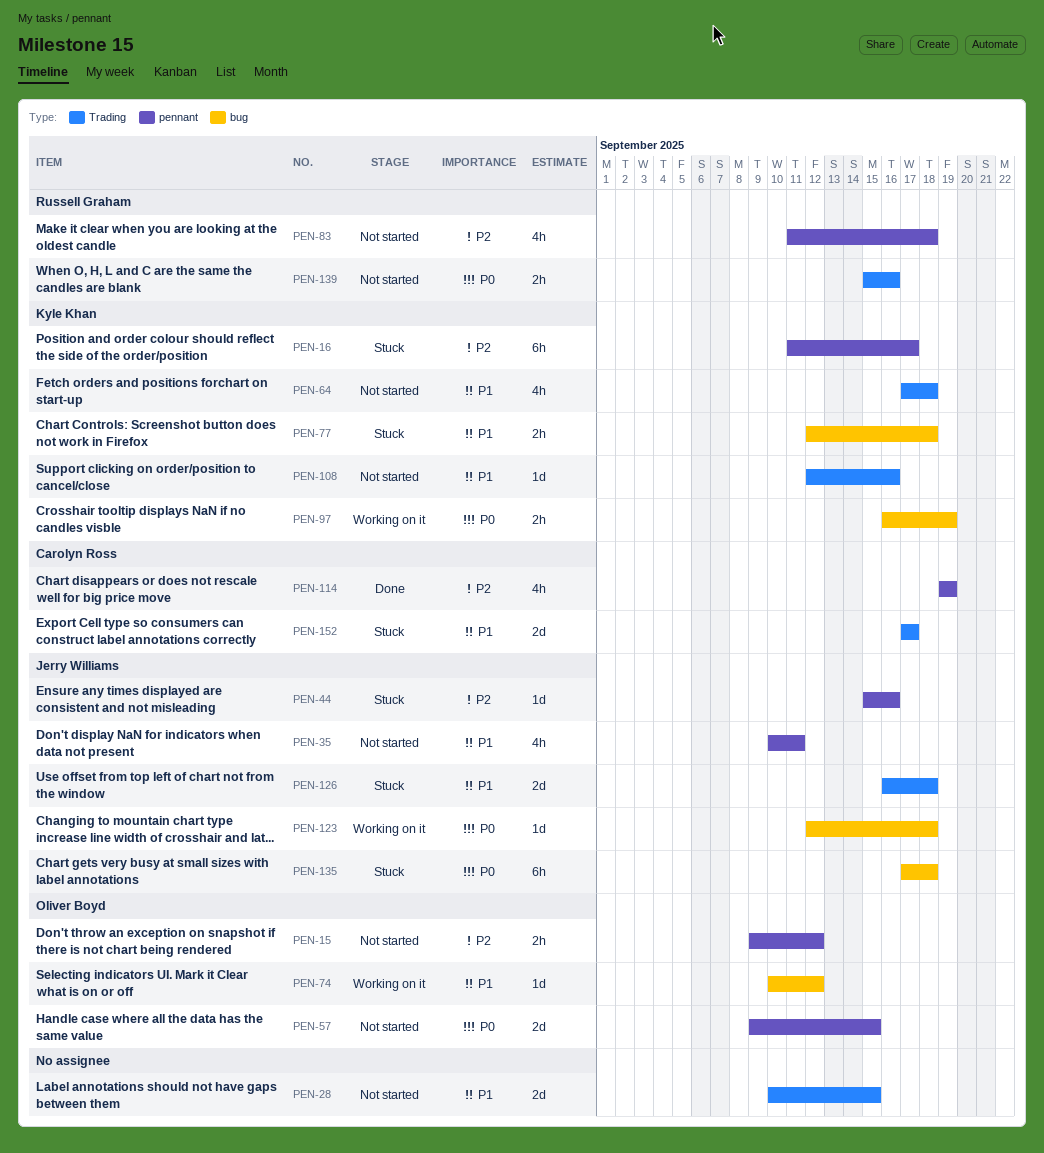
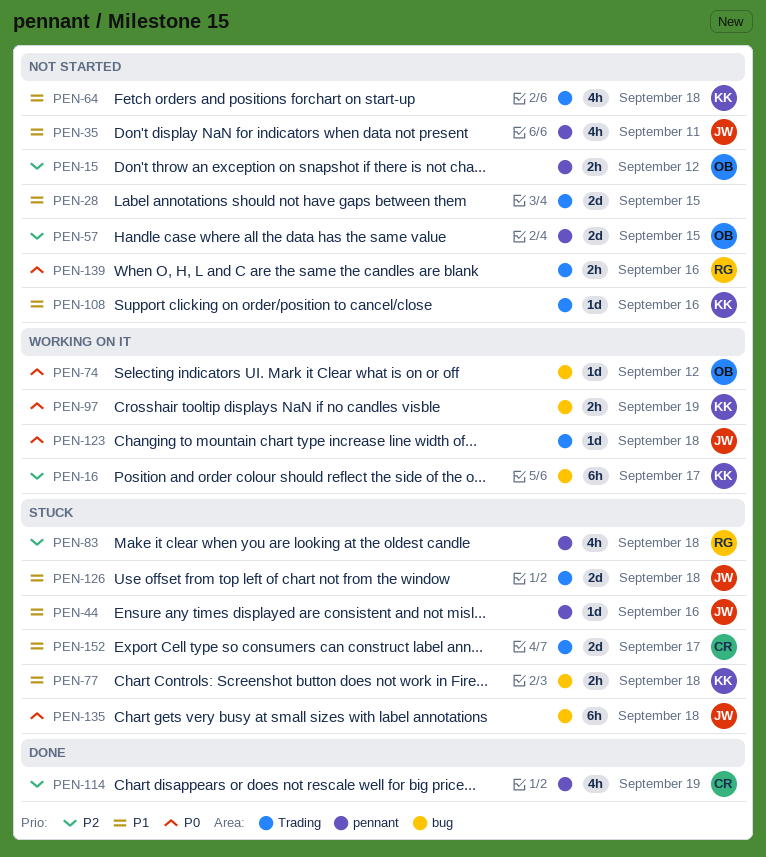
PEN-16, status: Stuck -> Working on it
PEN-16, label: pennant -> bug
PEN-44, priority: P2 -> P1
PEN-57, priority: P0 -> P2
PEN-74, priority: P1 -> P0
PEN-83, status: Not started -> Stuck
PEN-123, label: bug -> Trading

